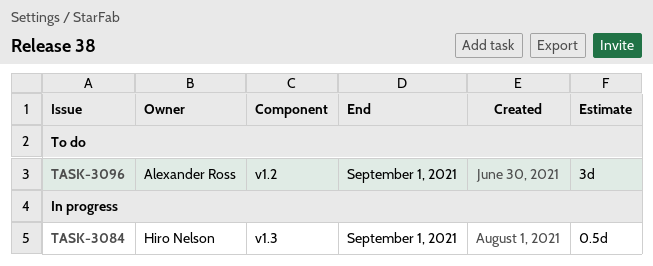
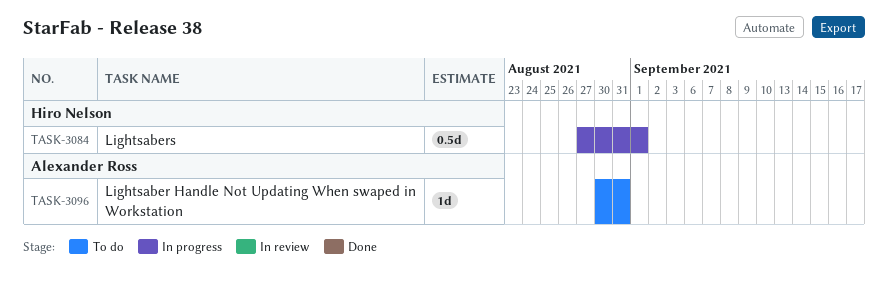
TASK-3096, estimate: 3d -> 1d
TASK-3096, due: Sep 1 -> Aug 31

